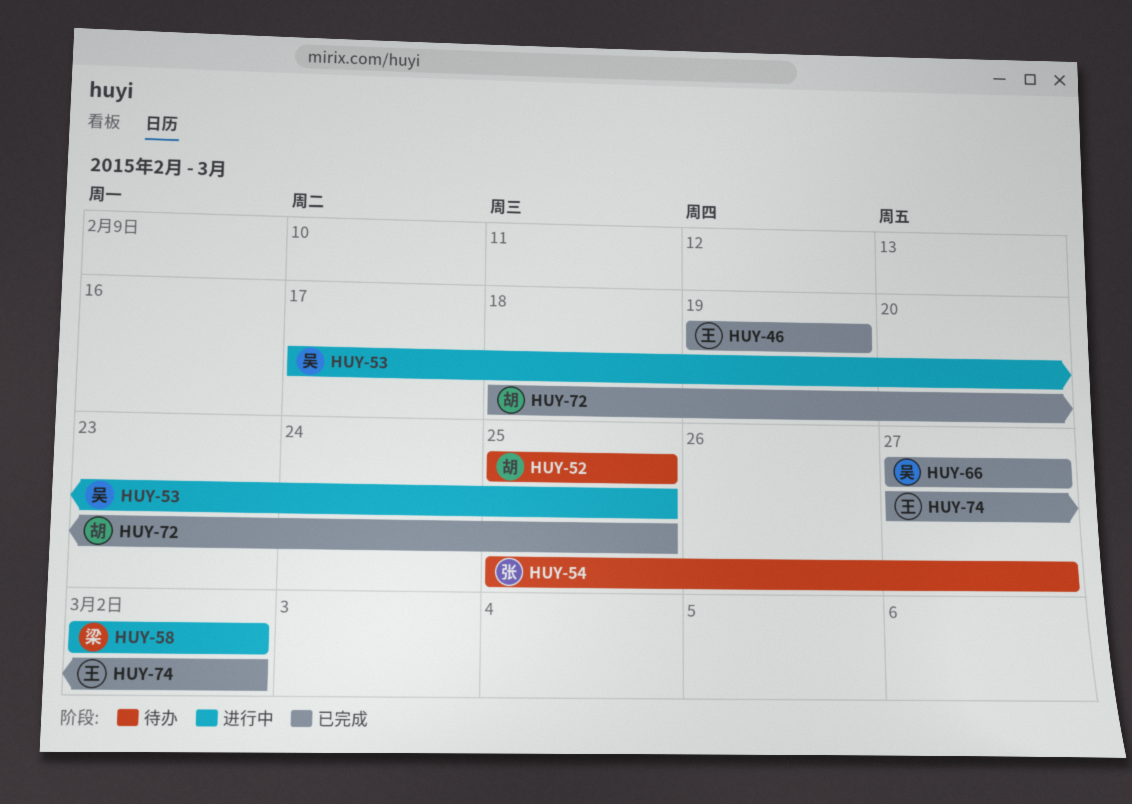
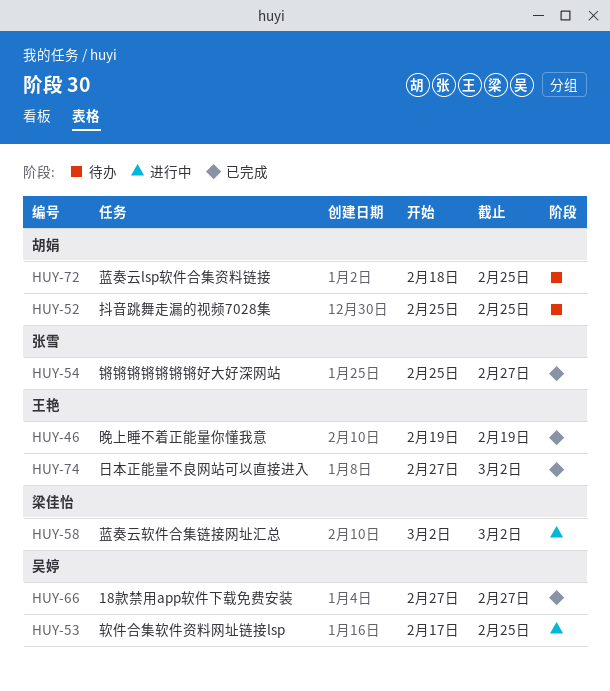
HUY-54, status: 待办 -> 已完成
HUY-72, status: 已完成 -> 待办

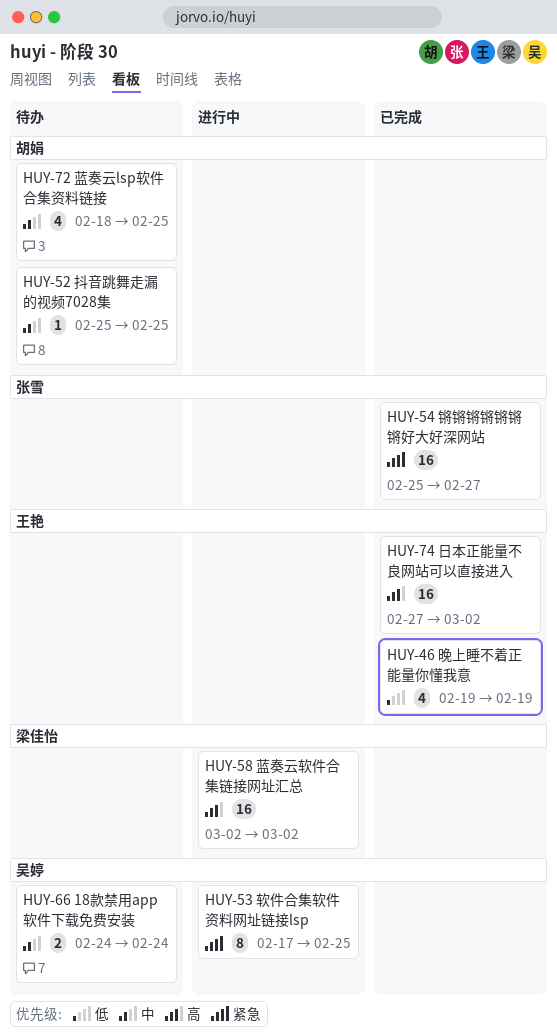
HUY-66, status: 已完成 -> 待办
HUY-66, start: Feb 27 -> Feb 24
HUY-66, due: Feb 27 -> Feb 24

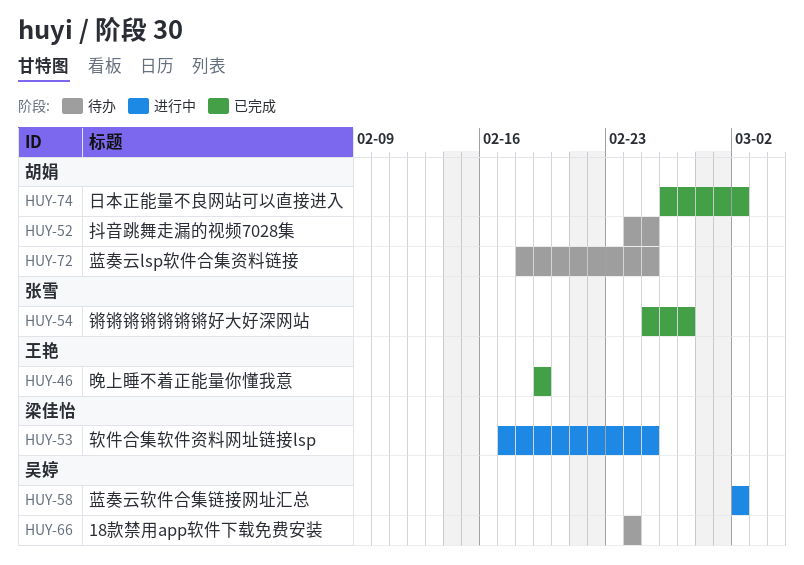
HUY-52, start: Feb 25 -> Feb 24
HUY-53, owner: 吴婷 -> 梁佳怡
HUY-58, owner: 梁佳怡 -> 吴婷
HUY-74, owner: 王艳 -> 胡娟
HUY-74, start: Feb 27 -> Feb 26

